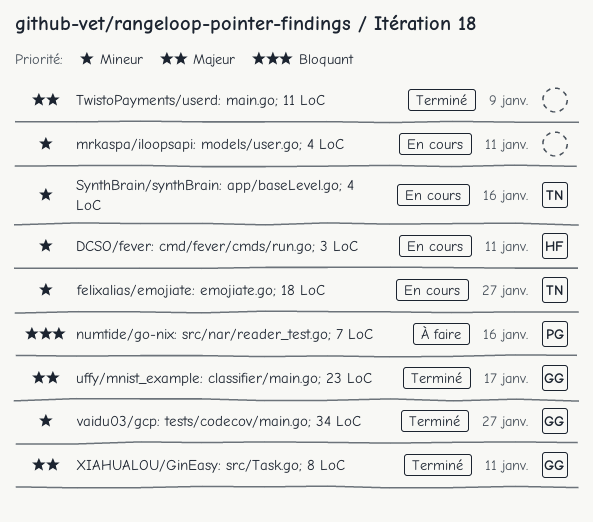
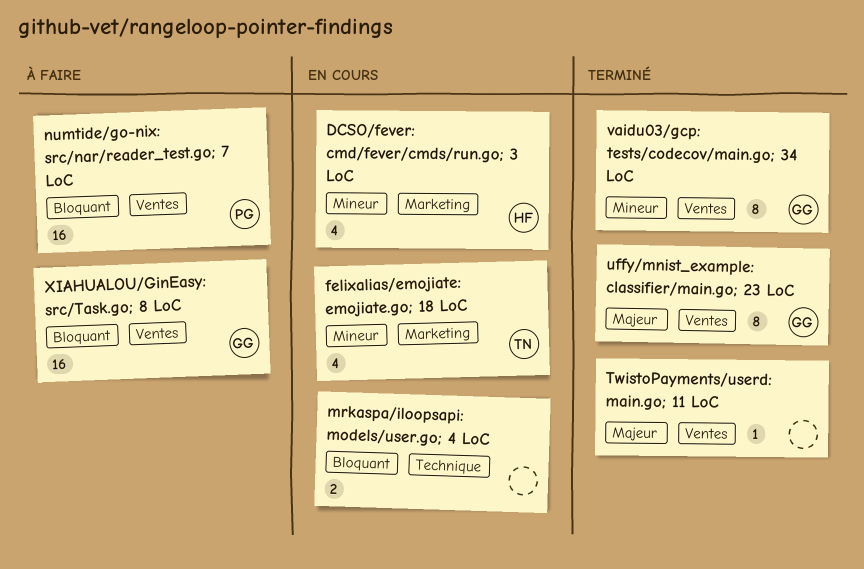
mrkaspa/iloopsapi: models/user.go; 4 LoC, priority: Mineur -> Bloquant
SynthBrain/synthBrain: app/baseLevel.go; 4 LoC: present -> none
XIAHUALOU/GinEasy: src/Task.go; 8 LoC, status: Terminé -> À faire
XIAHUALOU/GinEasy: src/Task.go; 8 LoC, priority: Majeur -> Bloquant

